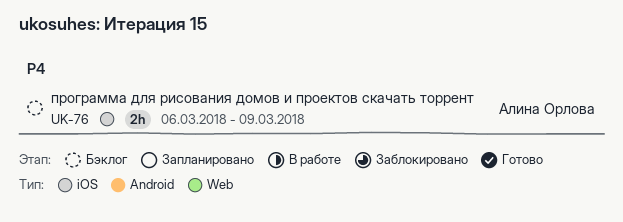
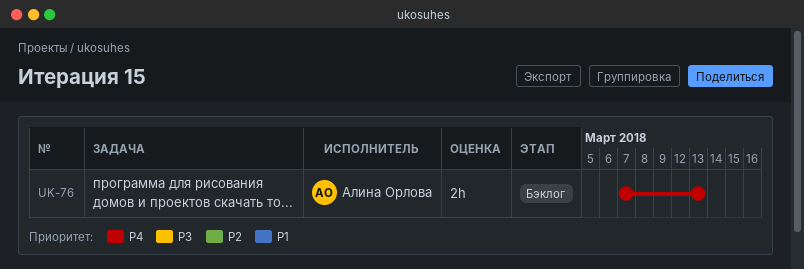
UK-76, start: Mar 6 -> Mar 7
UK-76, due: Mar 9 -> Mar 13

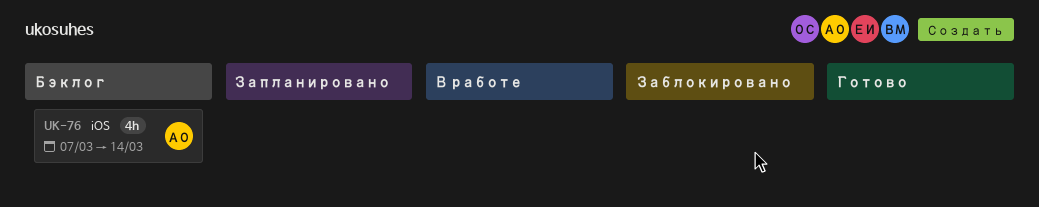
UK-76, estimate: 2h -> 4h
UK-76, due: Mar 13 -> Mar 14

